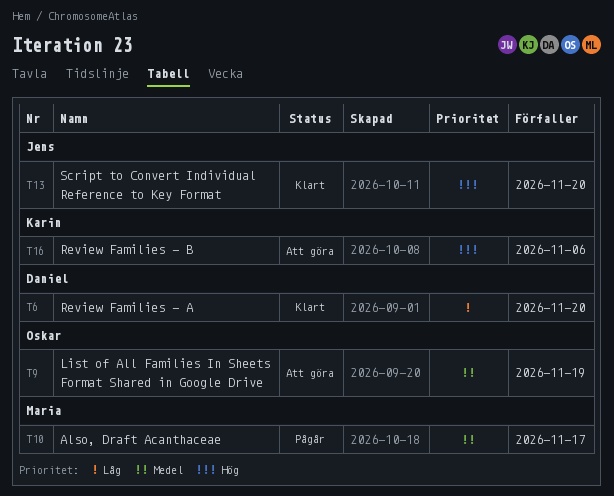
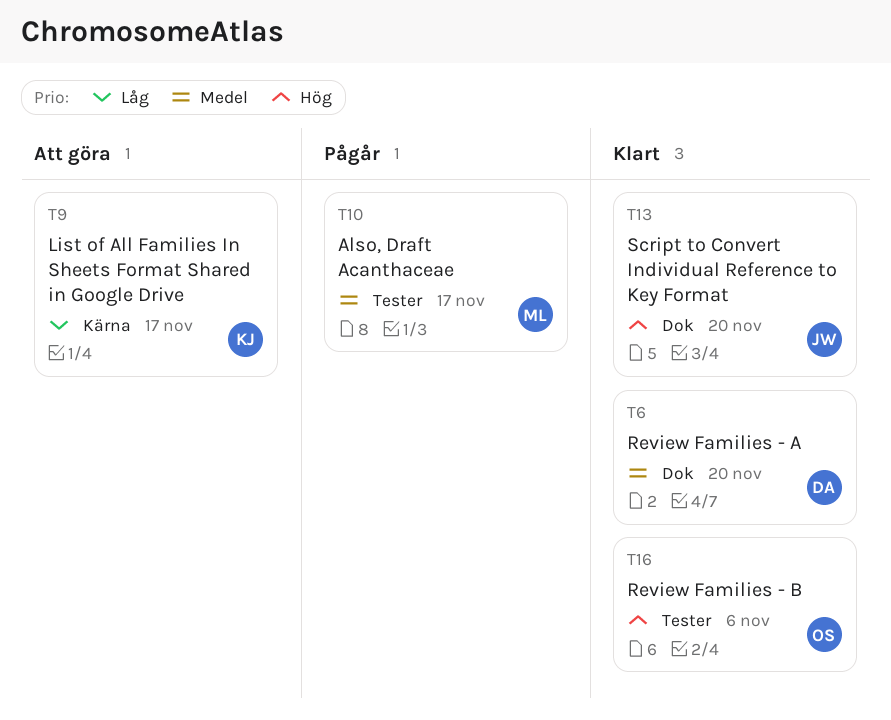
T6, priority: Låg -> Medel
T9, owner: Oskar -> Karin
T9, priority: Medel -> Låg
T9, due: Nov 19 -> Nov 17
T16, status: Att göra -> Klart
T16, owner: Karin -> Oskar

